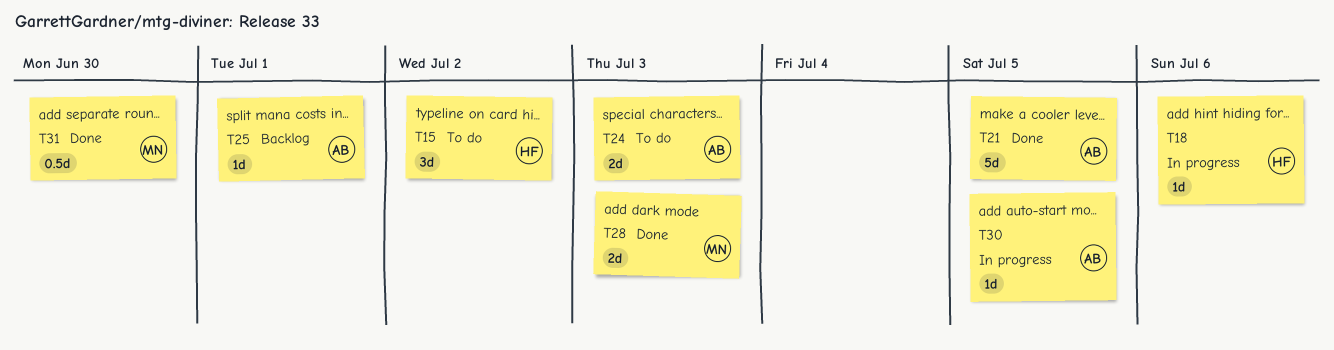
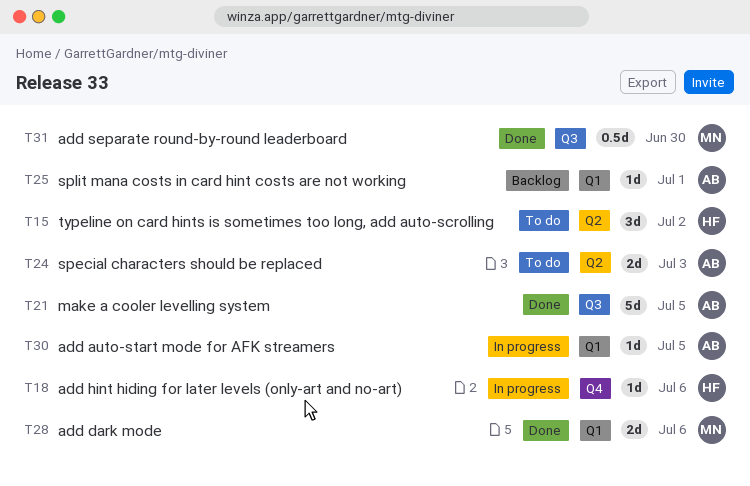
T28, due: Jul 3 -> Jul 6

